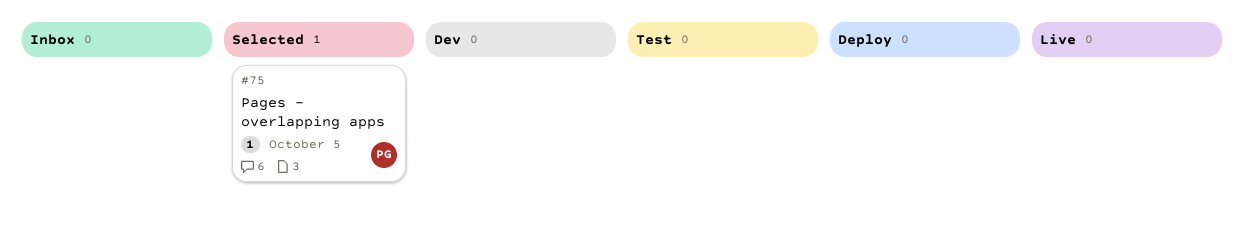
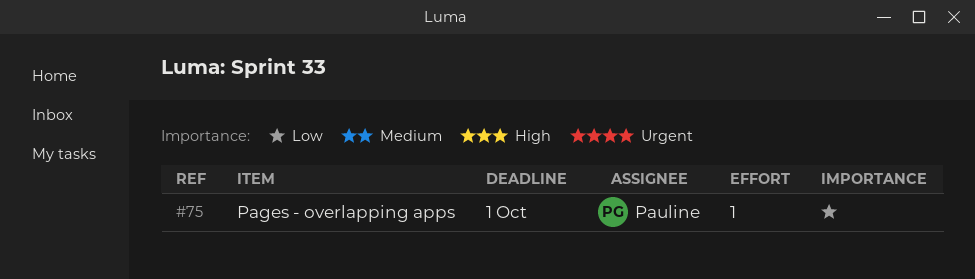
#75, due: Oct 5 -> Oct 1

